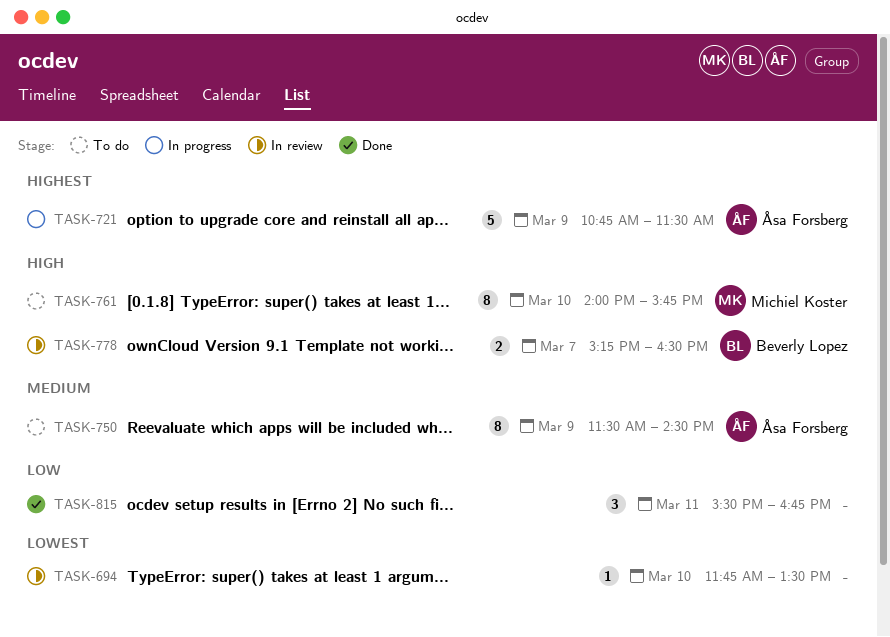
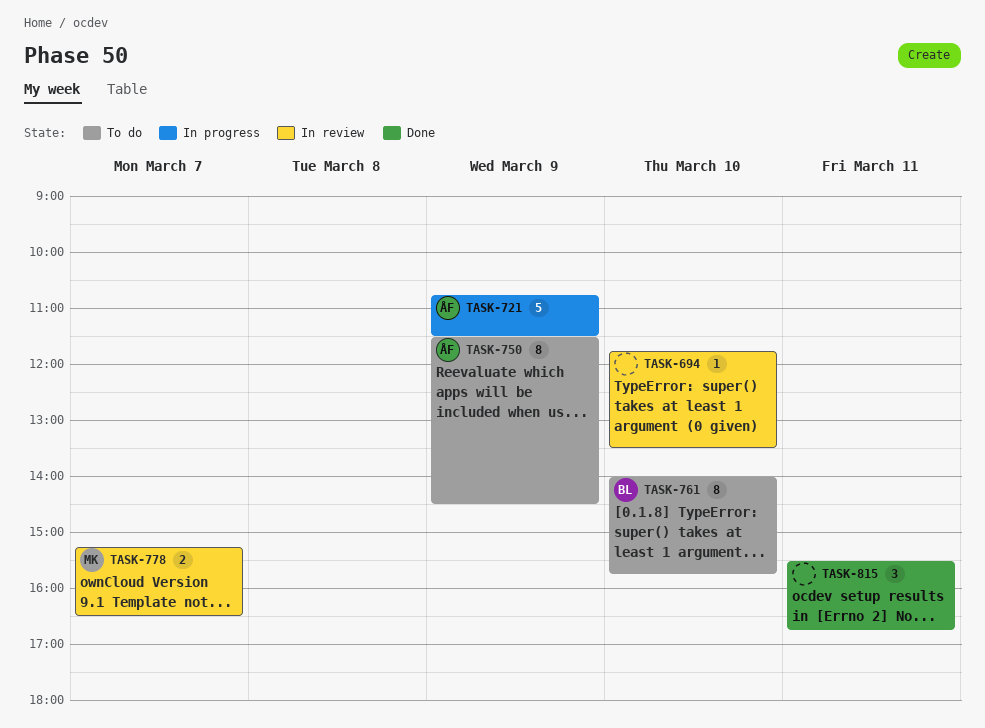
TASK-761, owner: Michiel Koster -> Beverly Lopez
TASK-778, owner: Beverly Lopez -> Michiel Koster

